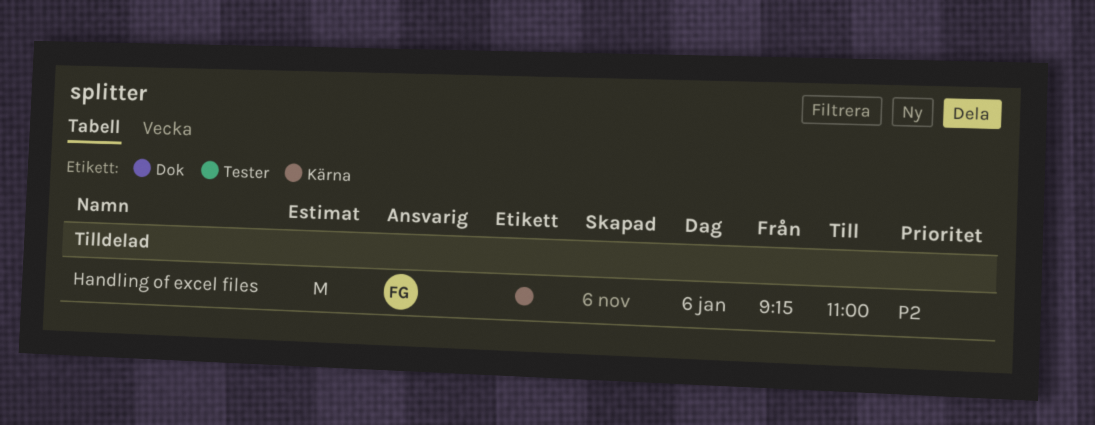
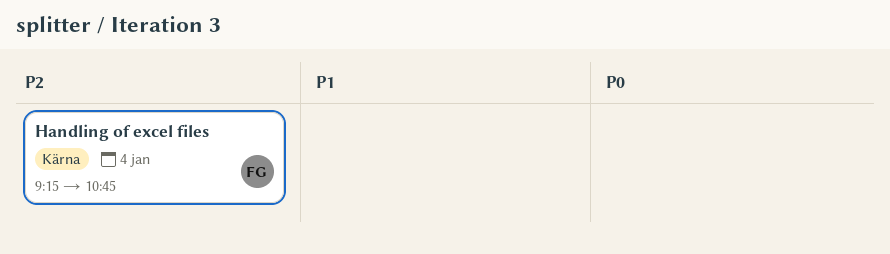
Handling of excel files, day: Jan 6 -> Jan 4
Handling of excel files, ends: 11:00 -> 10:45

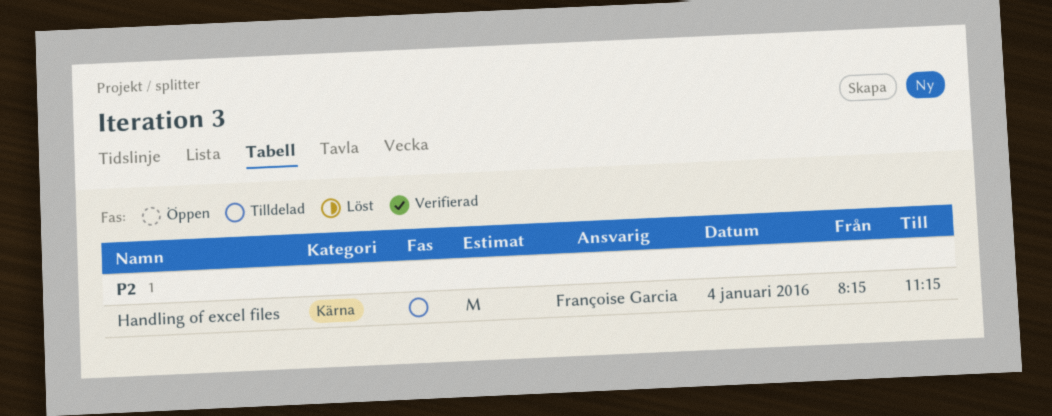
Handling of excel files, begins: 09:15 -> 08:15
Handling of excel files, ends: 10:45 -> 11:15

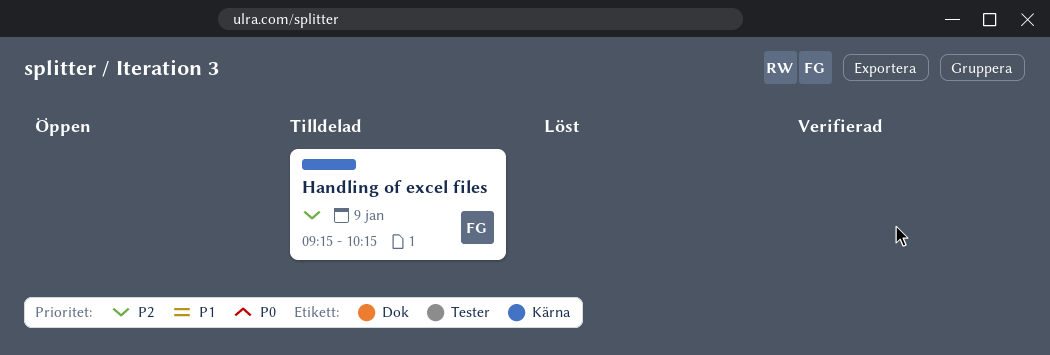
Handling of excel files, day: Jan 4 -> Jan 9
Handling of excel files, begins: 08:15 -> 09:15
Handling of excel files, ends: 11:15 -> 10:15

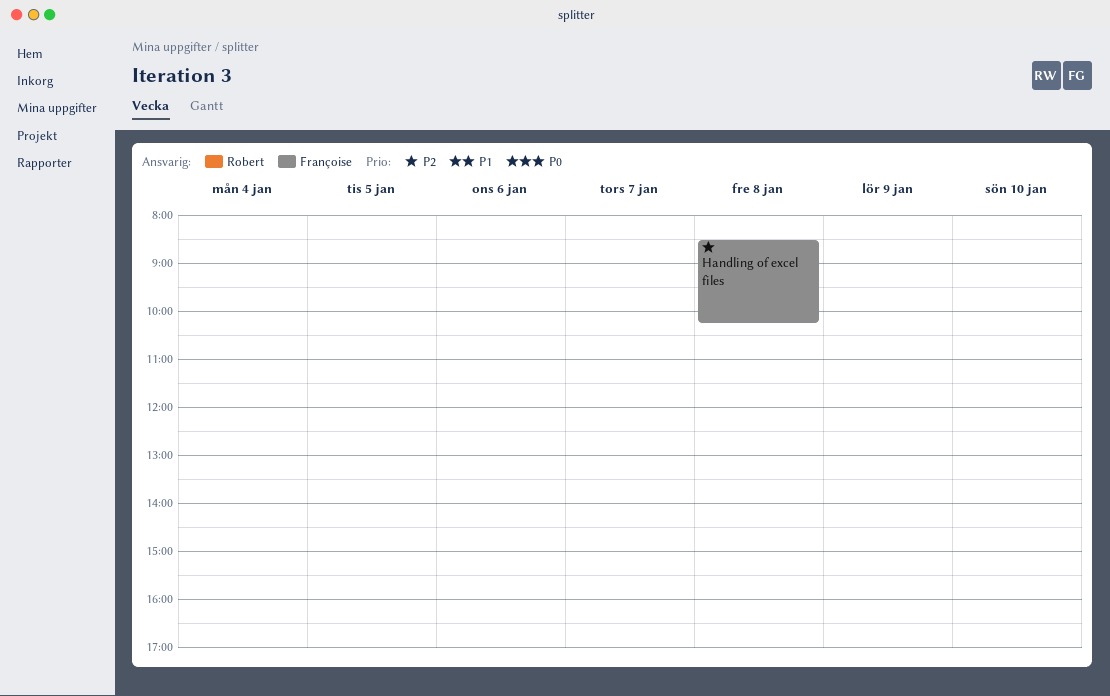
Handling of excel files, day: Jan 9 -> Jan 8
Handling of excel files, begins: 09:15 -> 08:30

